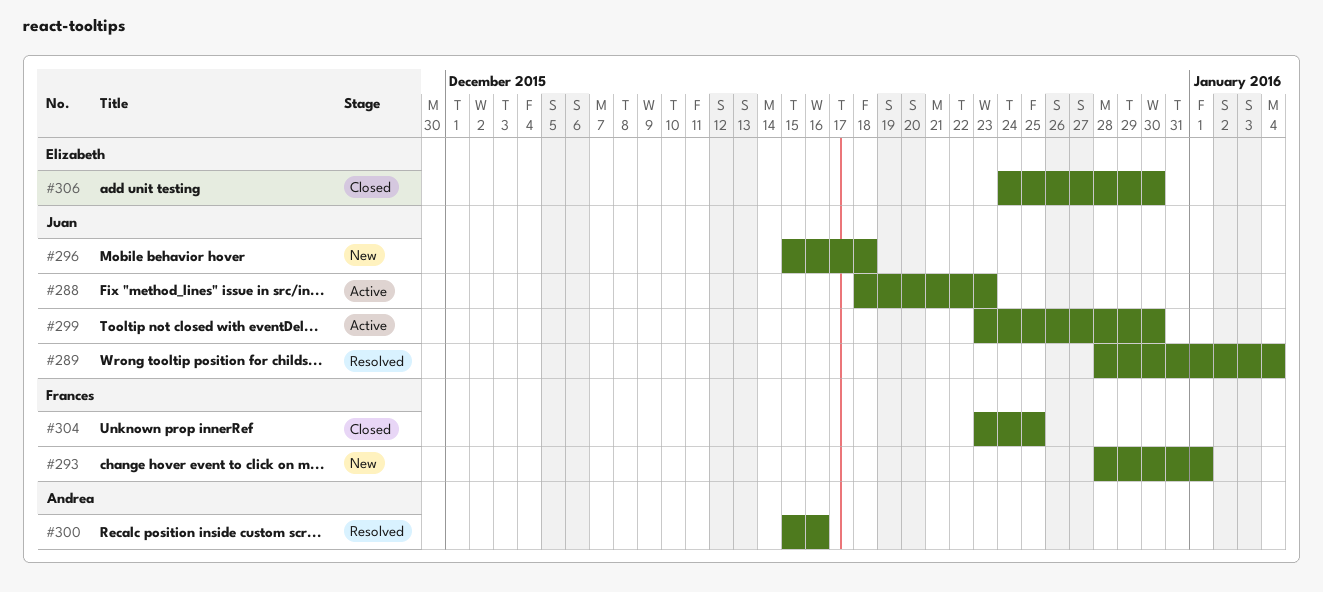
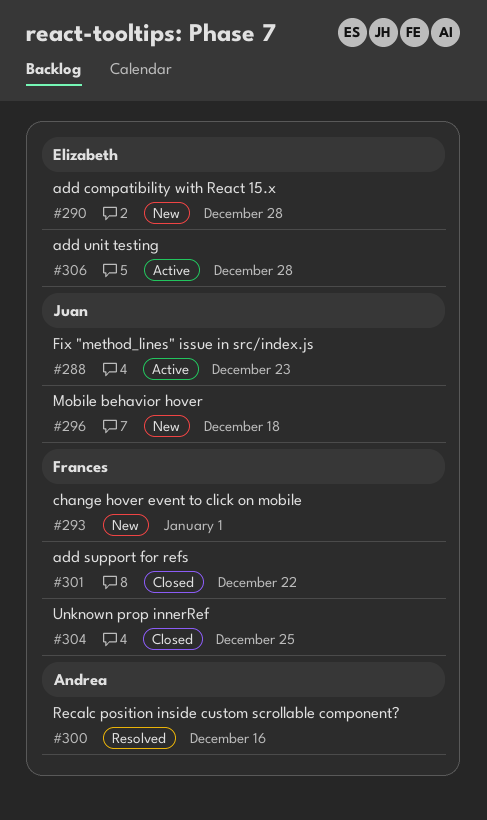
#289: present -> none
#290: none -> present
#299: present -> none
#301: none -> present
#306, status: Closed -> Active
#306, due: Dec 30 -> Dec 28

